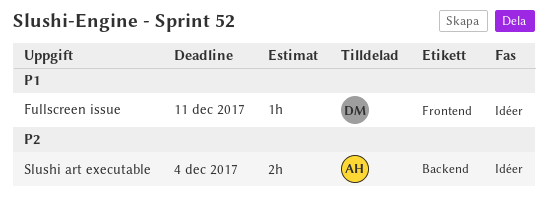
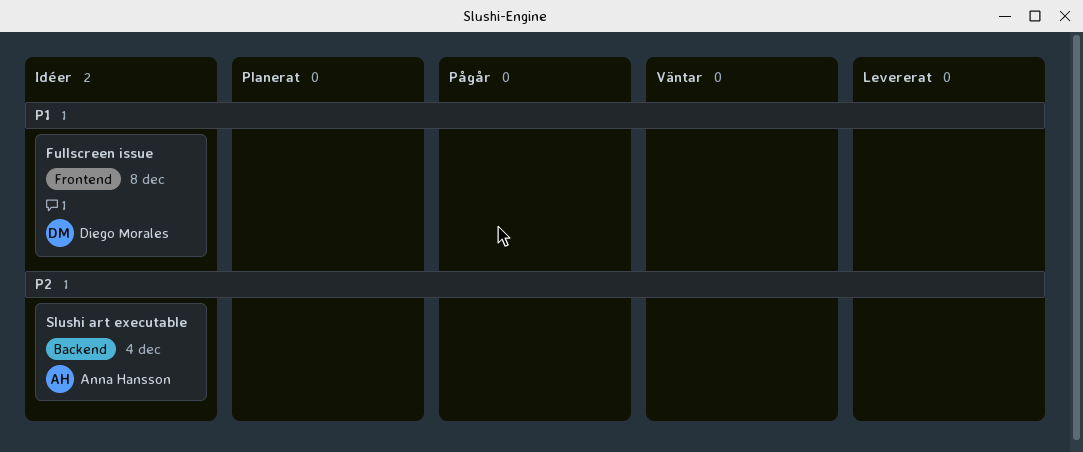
Fullscreen issue, due: Dec 11 -> Dec 8

